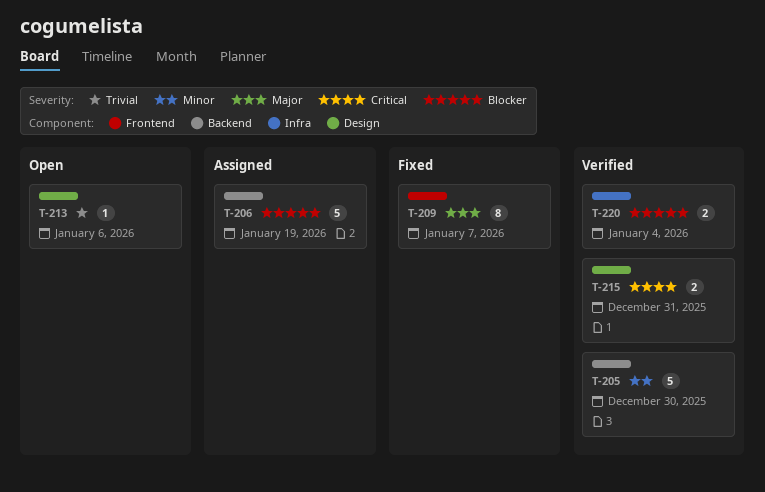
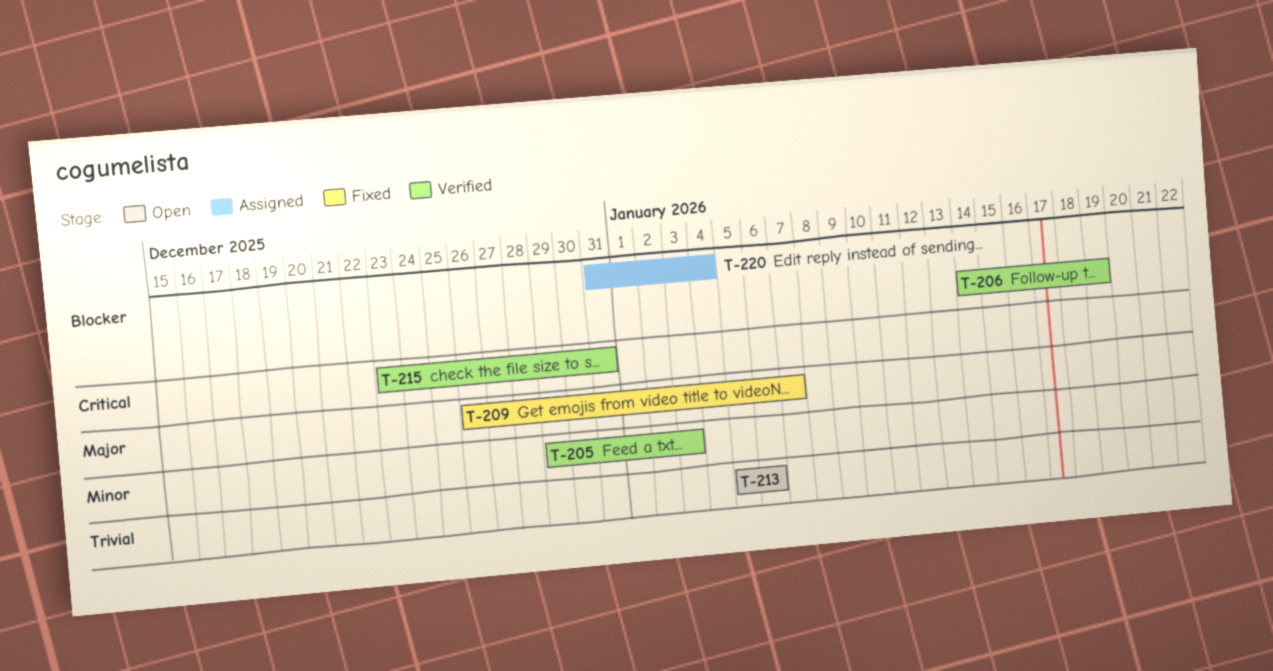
T-205, due: Dec 30 -> Jan 3
T-206, status: Assigned -> Verified
T-220, status: Verified -> Assigned

